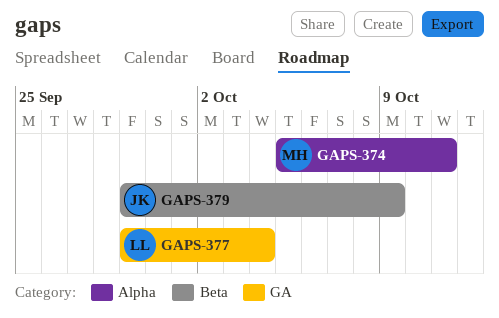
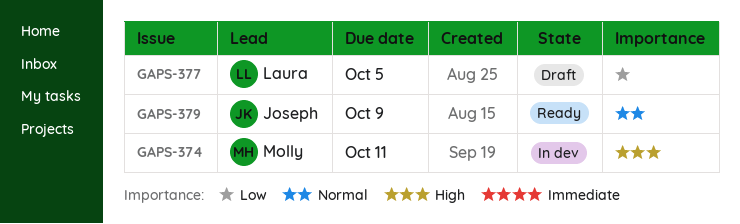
GAPS-377, due: Oct 4 -> Oct 5

